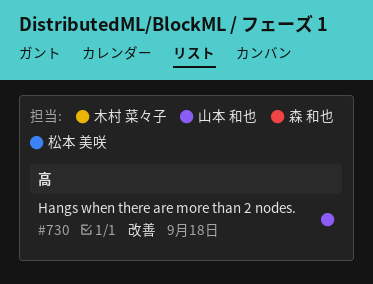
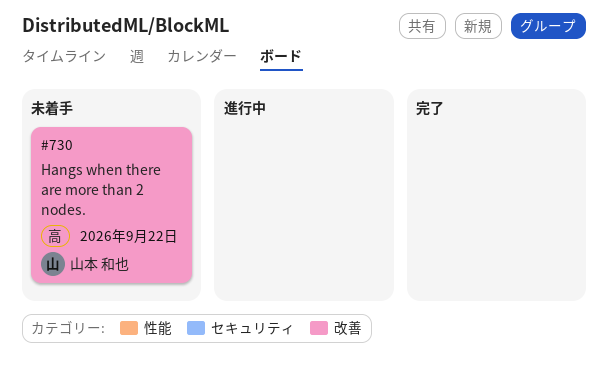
#730, due: Sep 18 -> Sep 22

